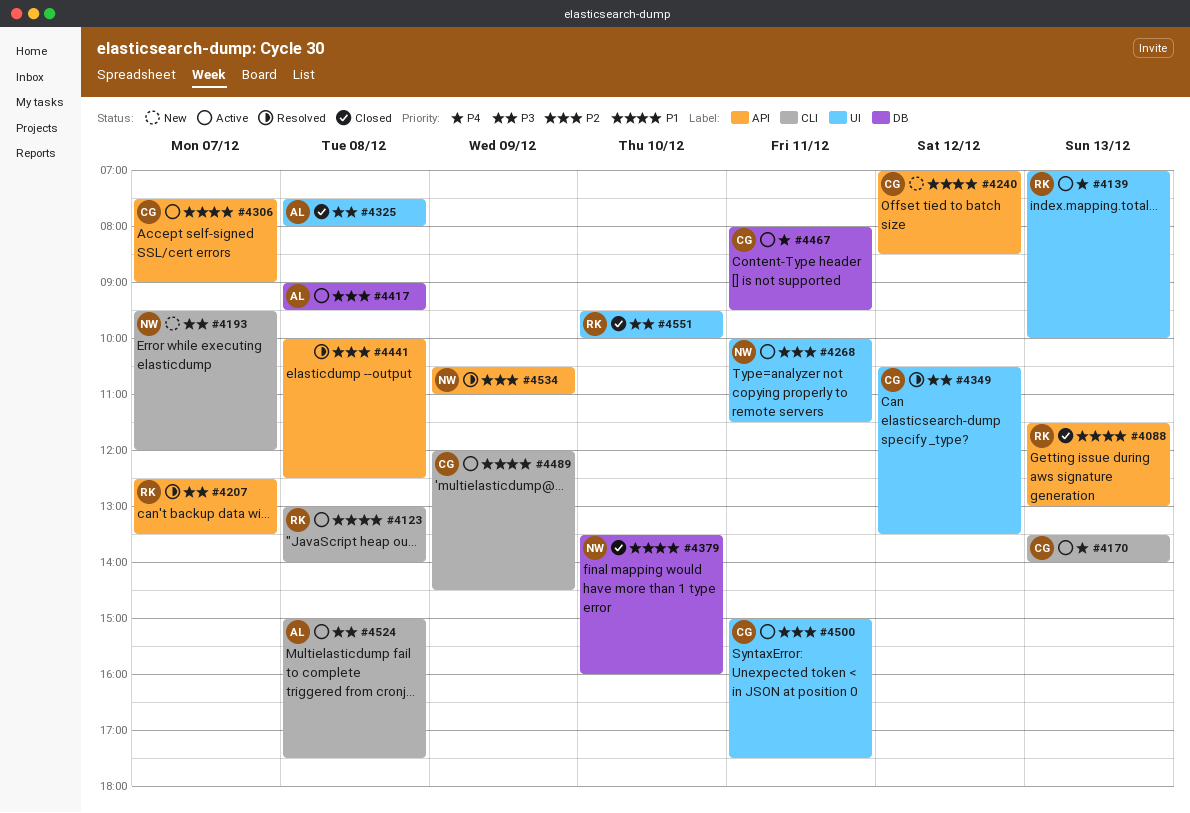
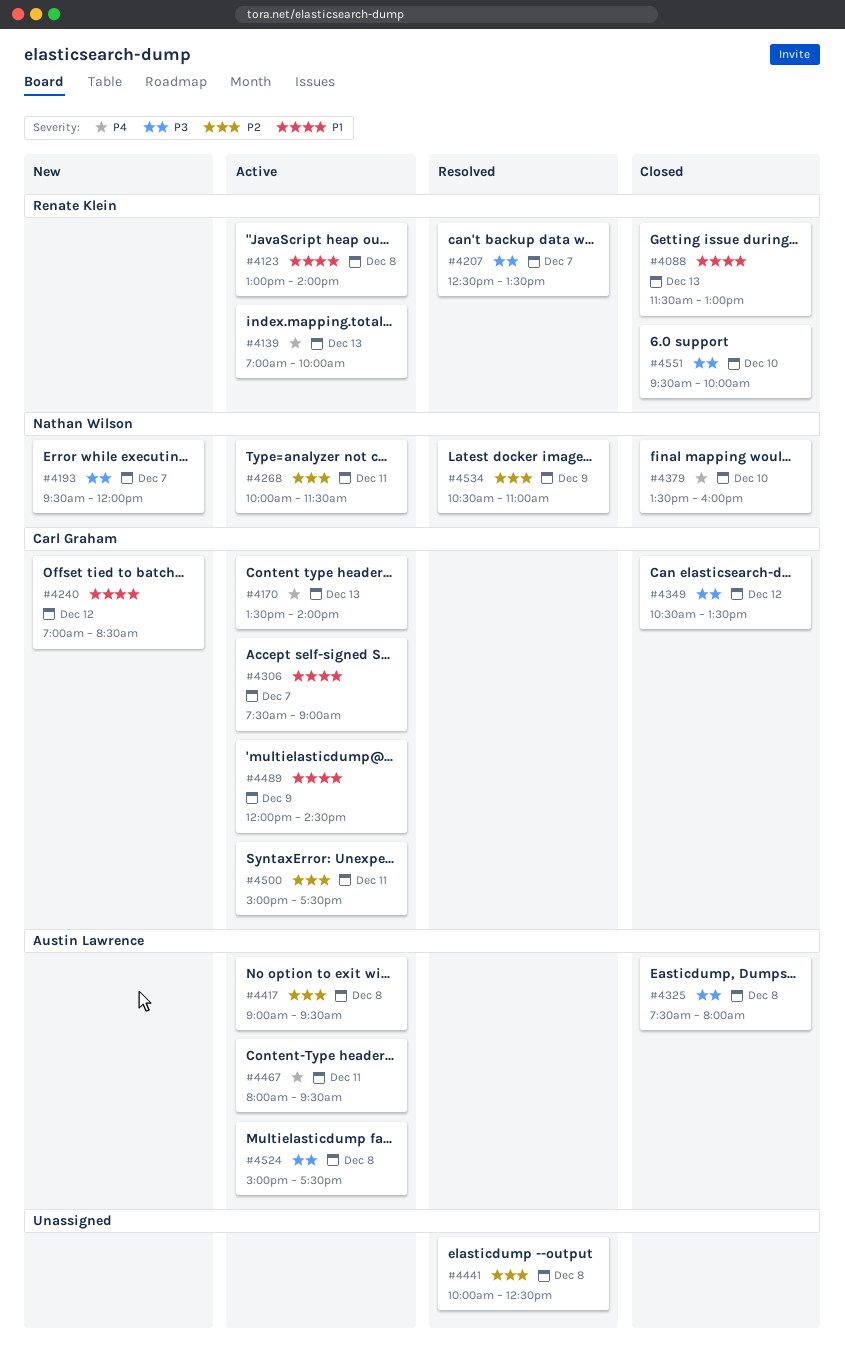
#4349, status: Resolved -> Closed
#4379, priority: P1 -> P4
#4467, owner: Carl Graham -> Austin Lawrence

